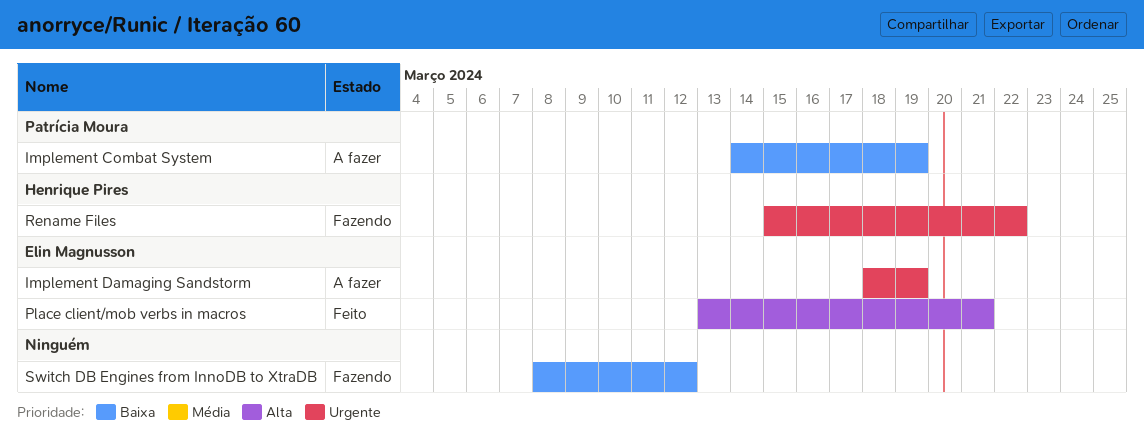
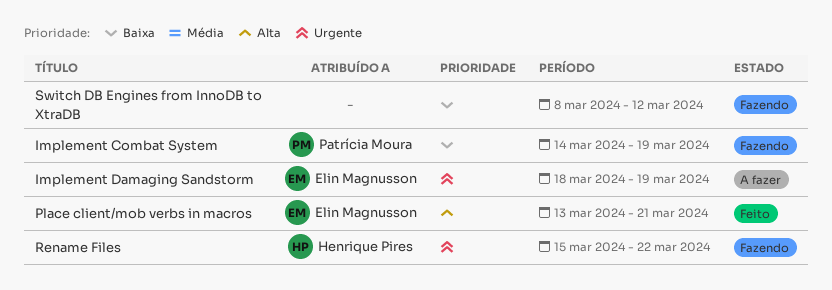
Implement Combat System, status: A fazer -> Fazendo

